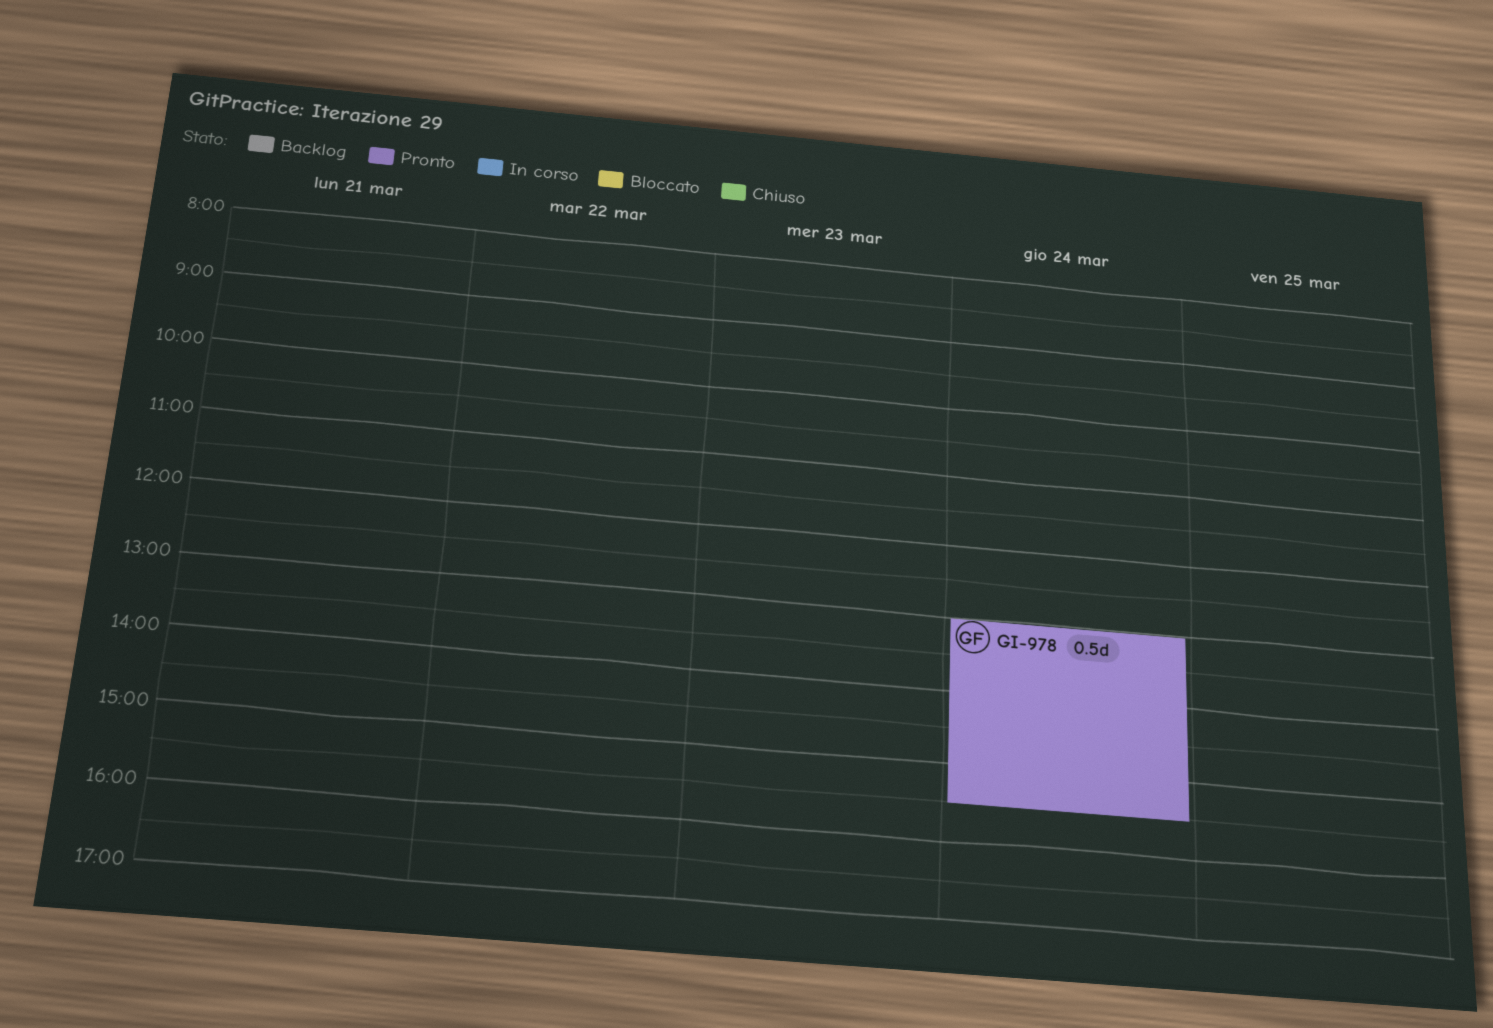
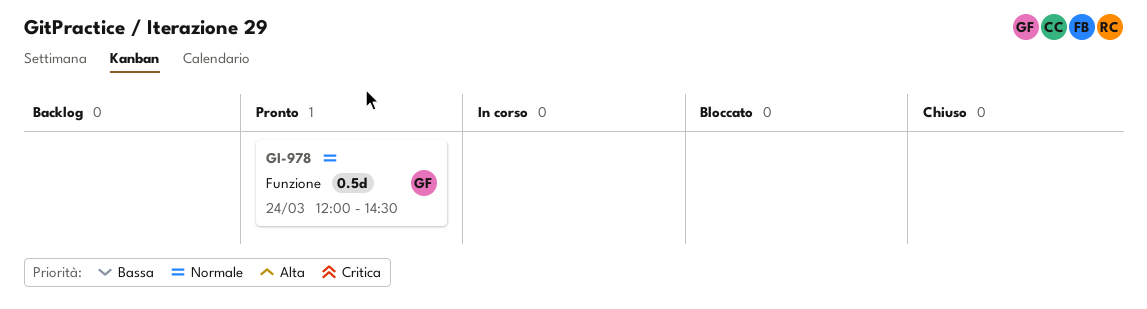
GI-978, begins: 13:00 -> 12:00
GI-978, ends: 15:30 -> 14:30

